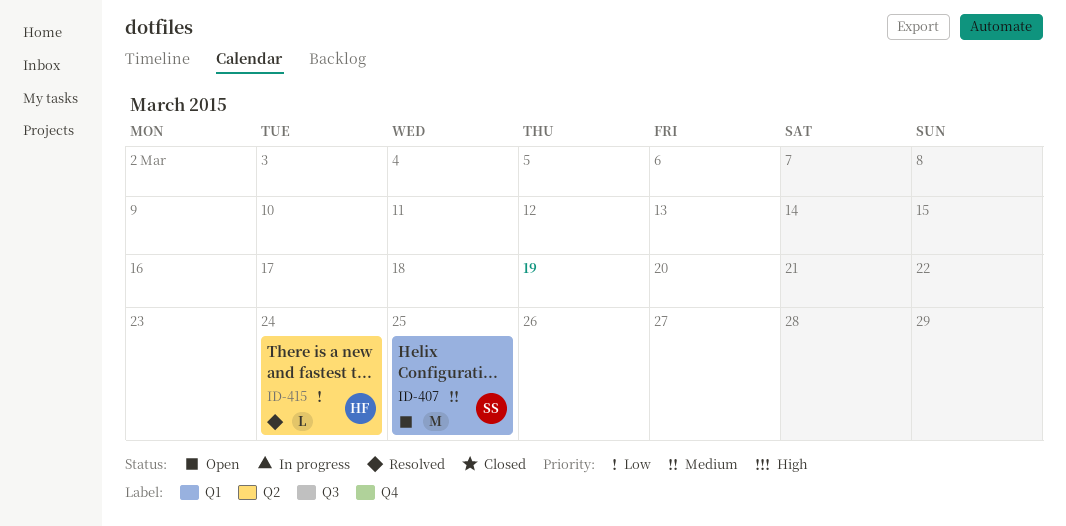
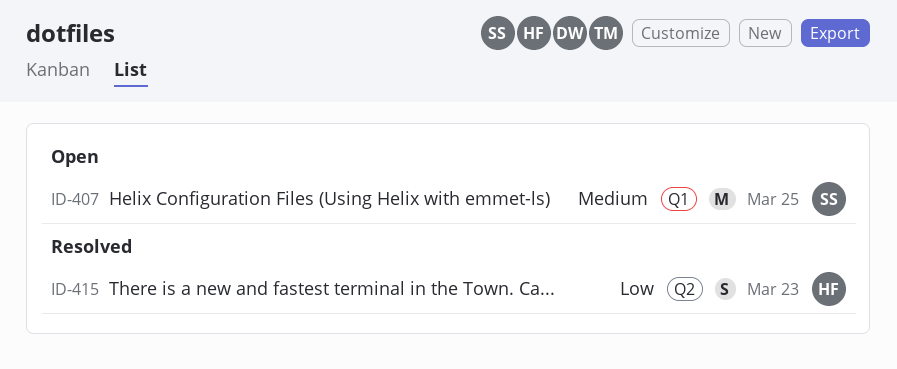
ID-415, estimate: L -> S
ID-415, due: Mar 24 -> Mar 23

